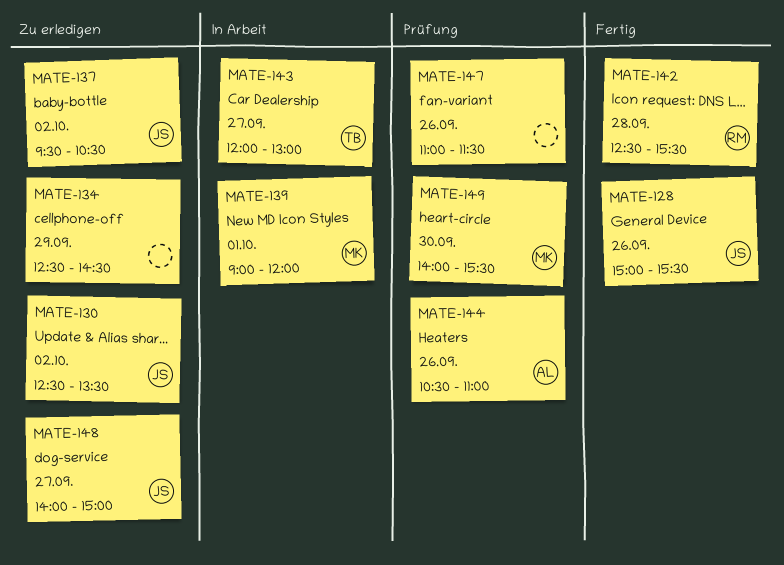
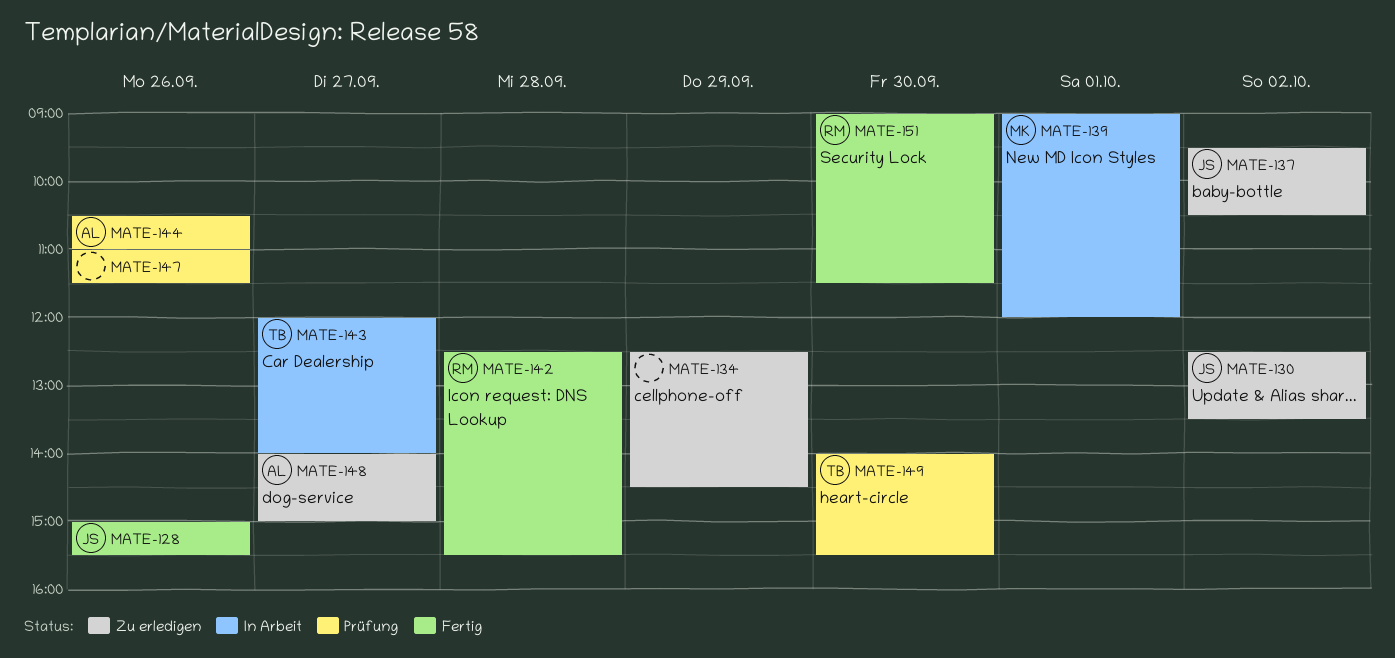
MATE-143, ends: 13:00 -> 14:00
MATE-148, owner: JS -> AL
MATE-149, owner: MK -> TB
MATE-151: none -> present

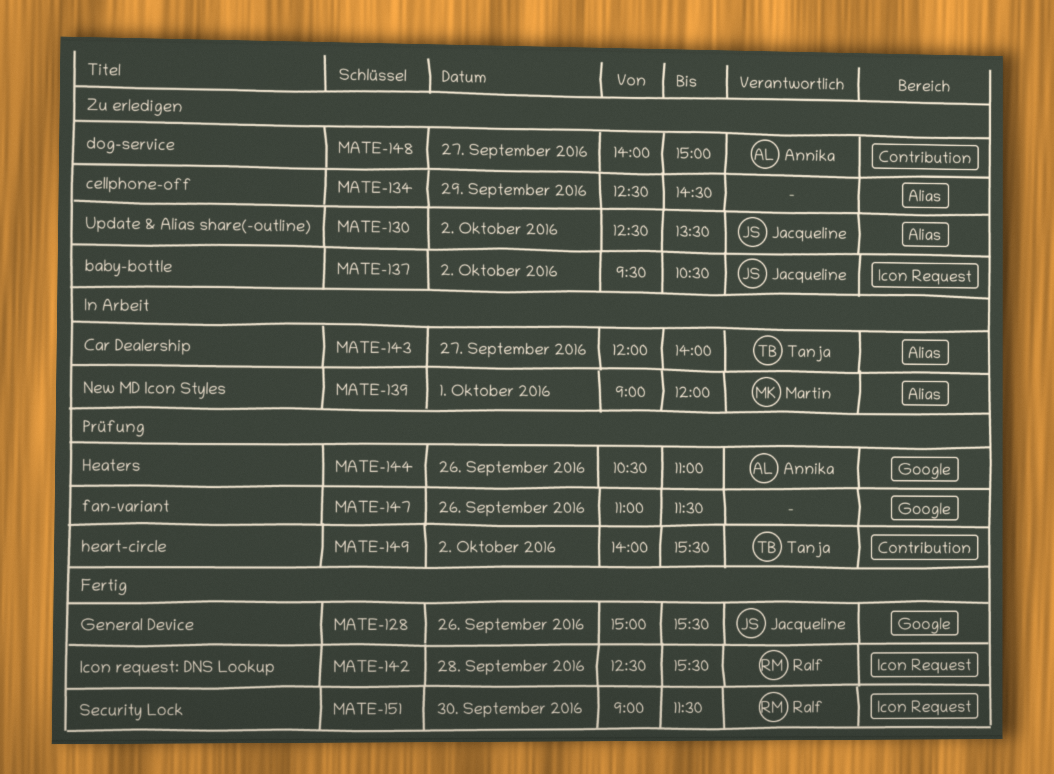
MATE-149, day: Sep 30 -> Oct 2

